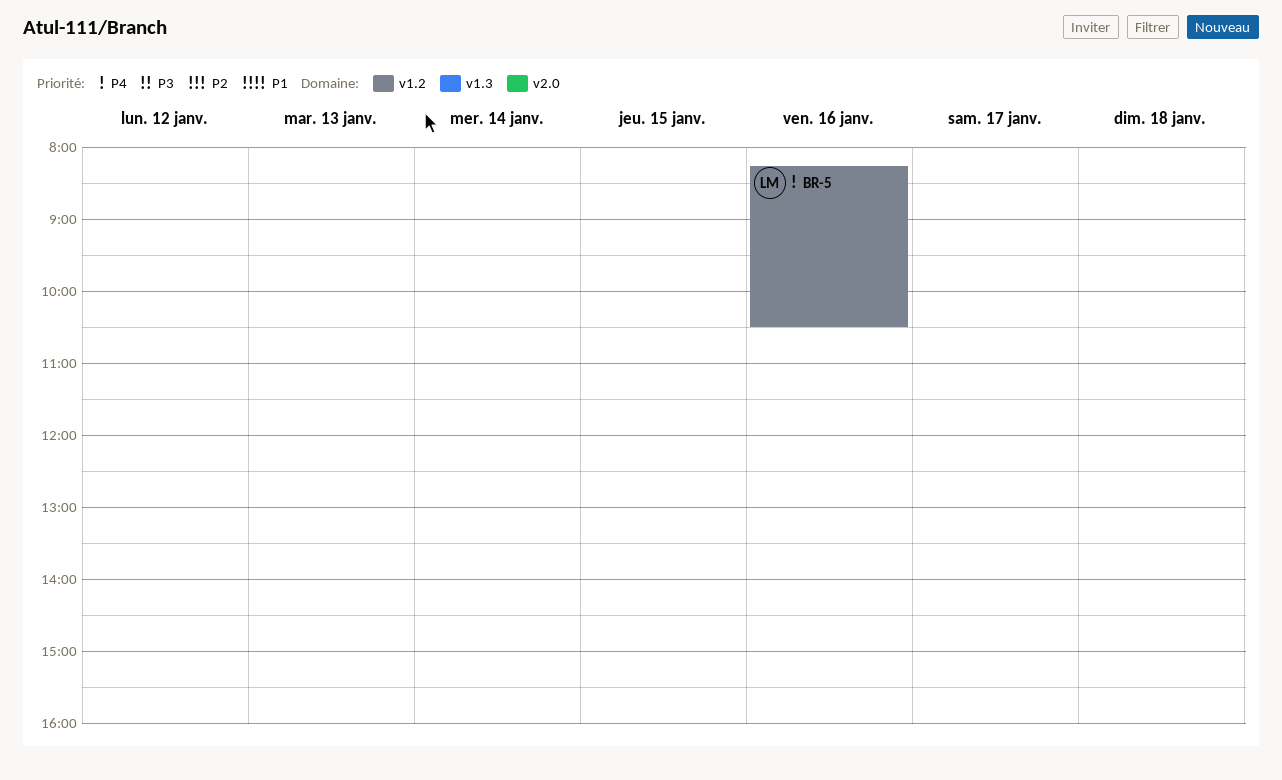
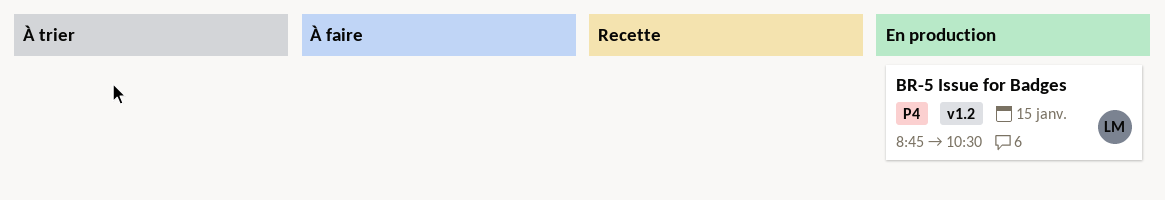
BR-5, day: Jan 16 -> Jan 15
BR-5, begins: 08:15 -> 08:45

